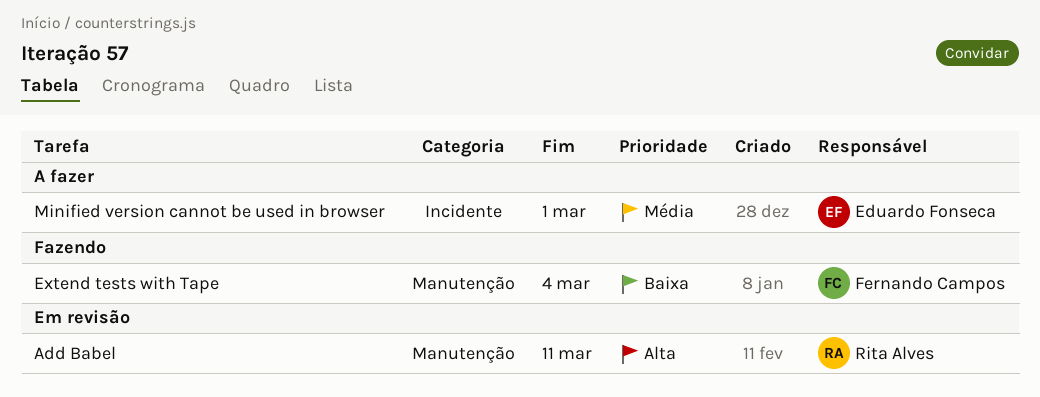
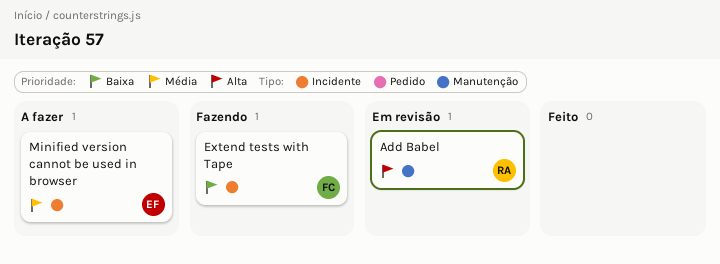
Extend tests with Tape, label: Manutenção -> Incidente

